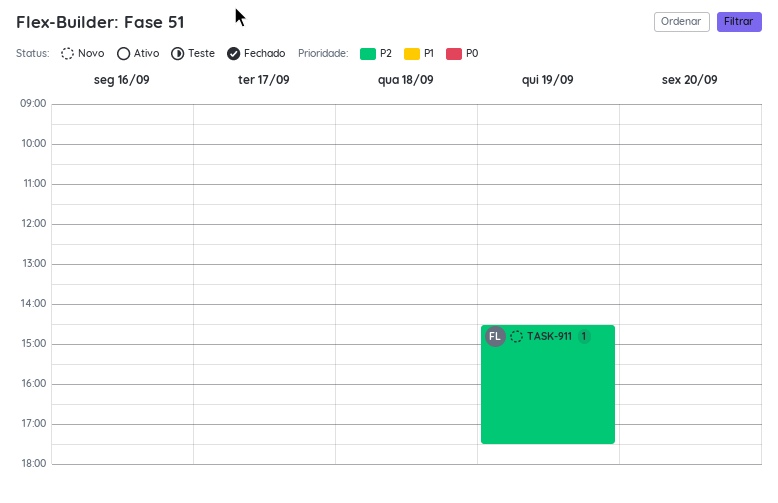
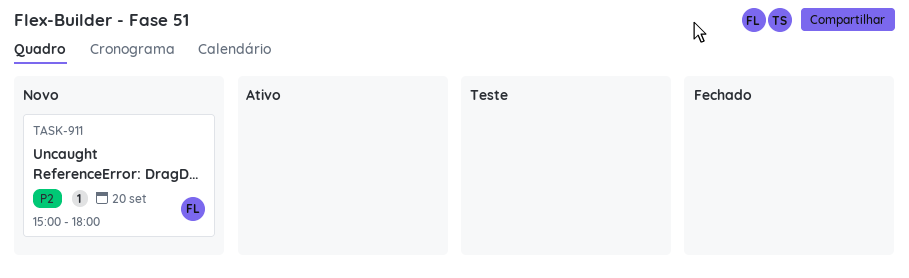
TASK-911, day: Sep 19 -> Sep 20
TASK-911, begins: 14:30 -> 15:00
TASK-911, ends: 17:30 -> 18:00

